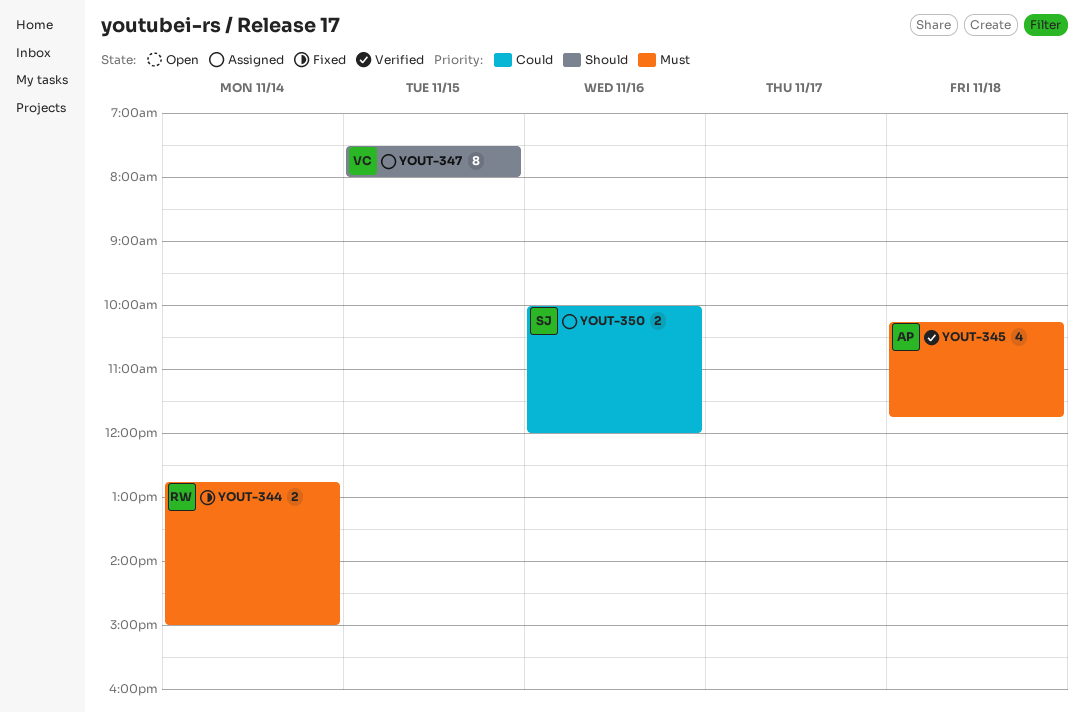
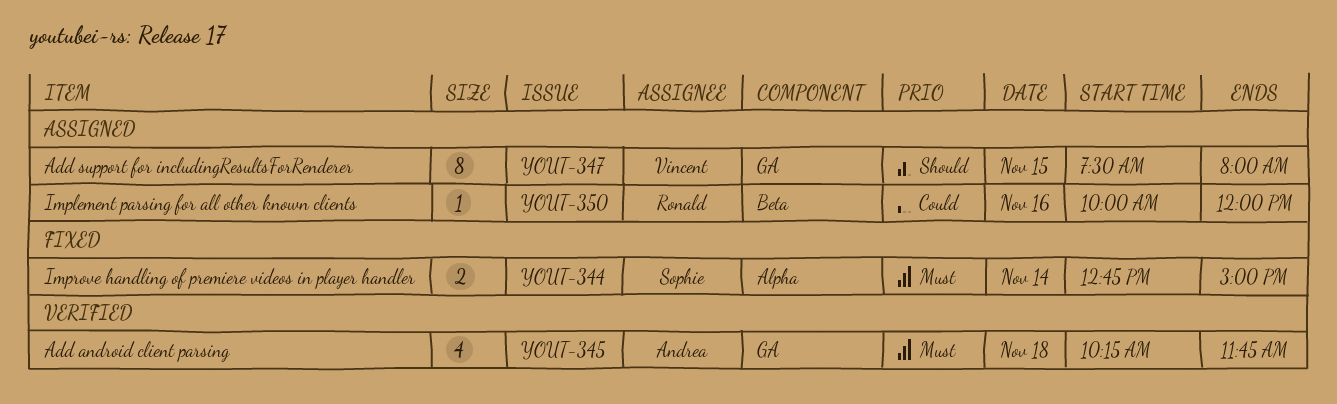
YOUT-344, owner: Ronald -> Sophie
YOUT-350, owner: Sophie -> Ronald
YOUT-350, estimate: 2 -> 1

